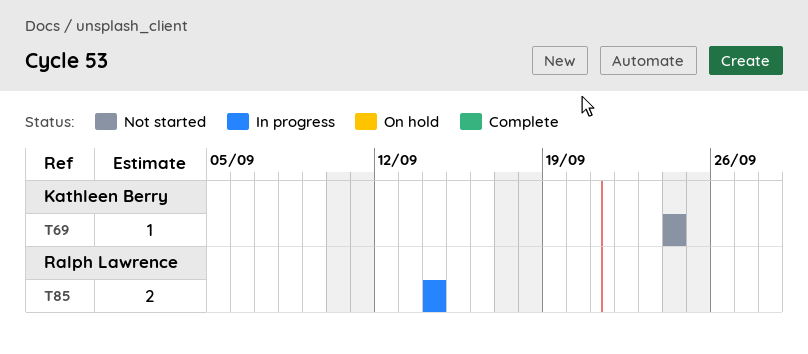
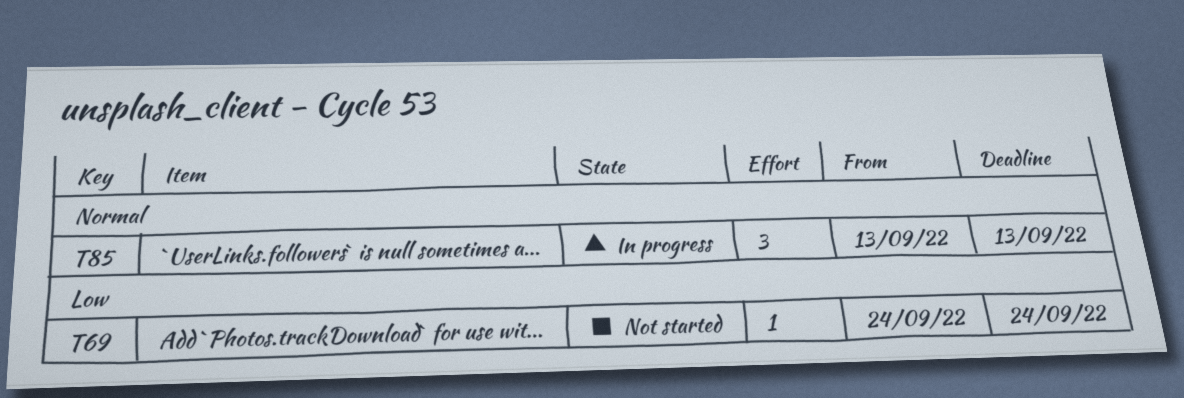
T85, estimate: 2 -> 3
T85, start: Sep 14 -> Sep 13
T85, due: Sep 14 -> Sep 13

